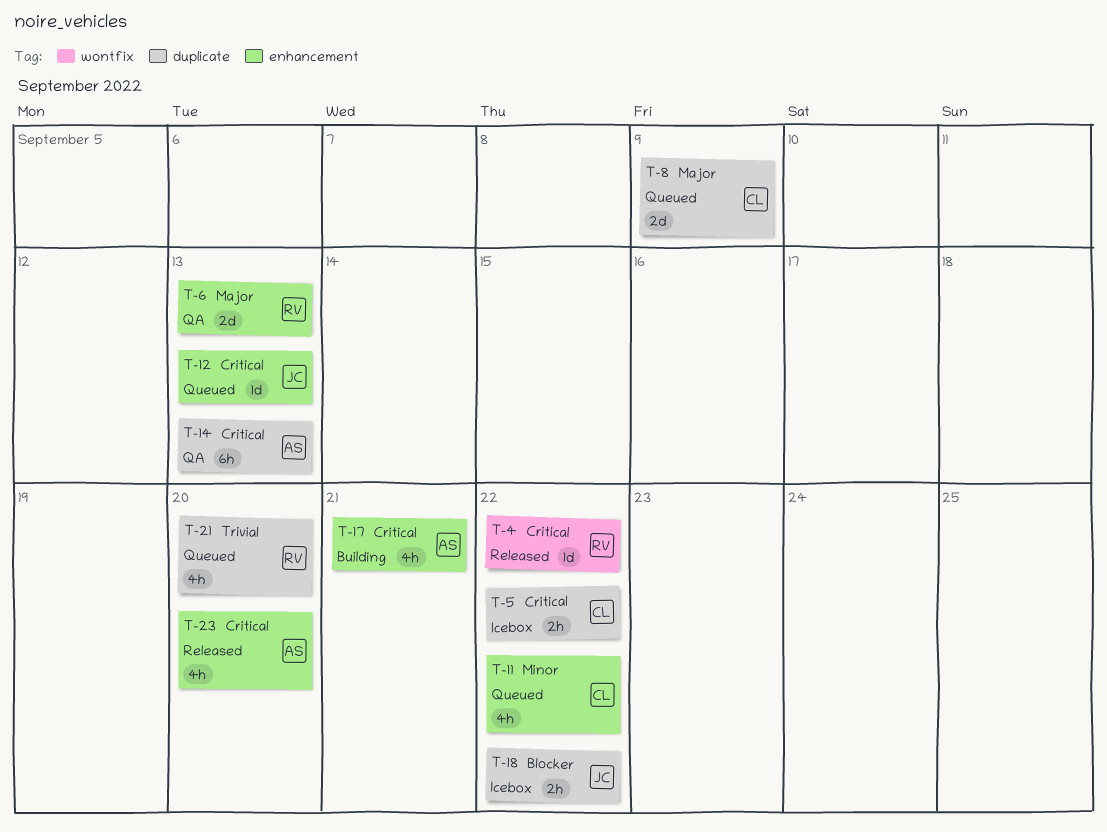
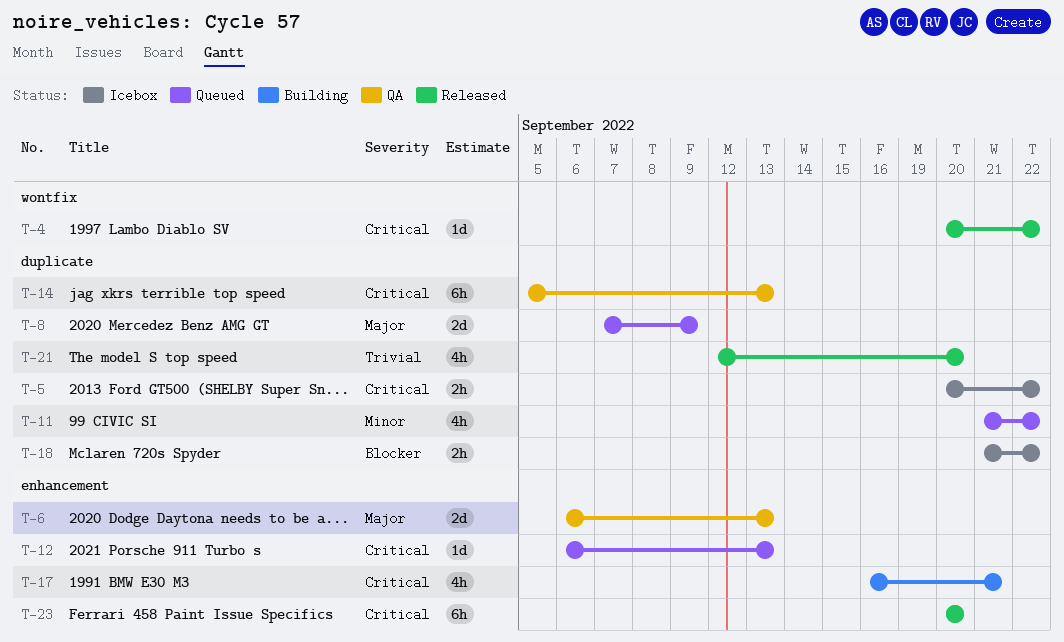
T-11, label: enhancement -> duplicate
T-21, status: Queued -> Released
T-23, estimate: 4h -> 6h

